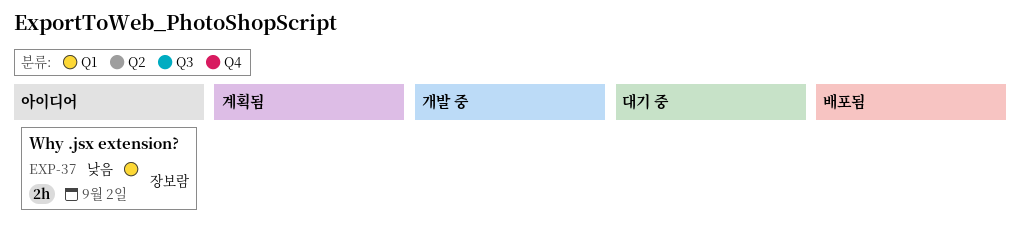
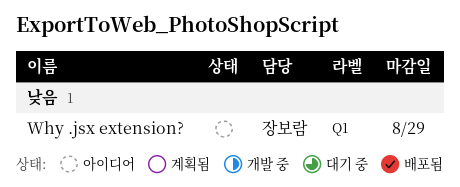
Why .jsx extension?, due: Sep 2 -> Aug 29

